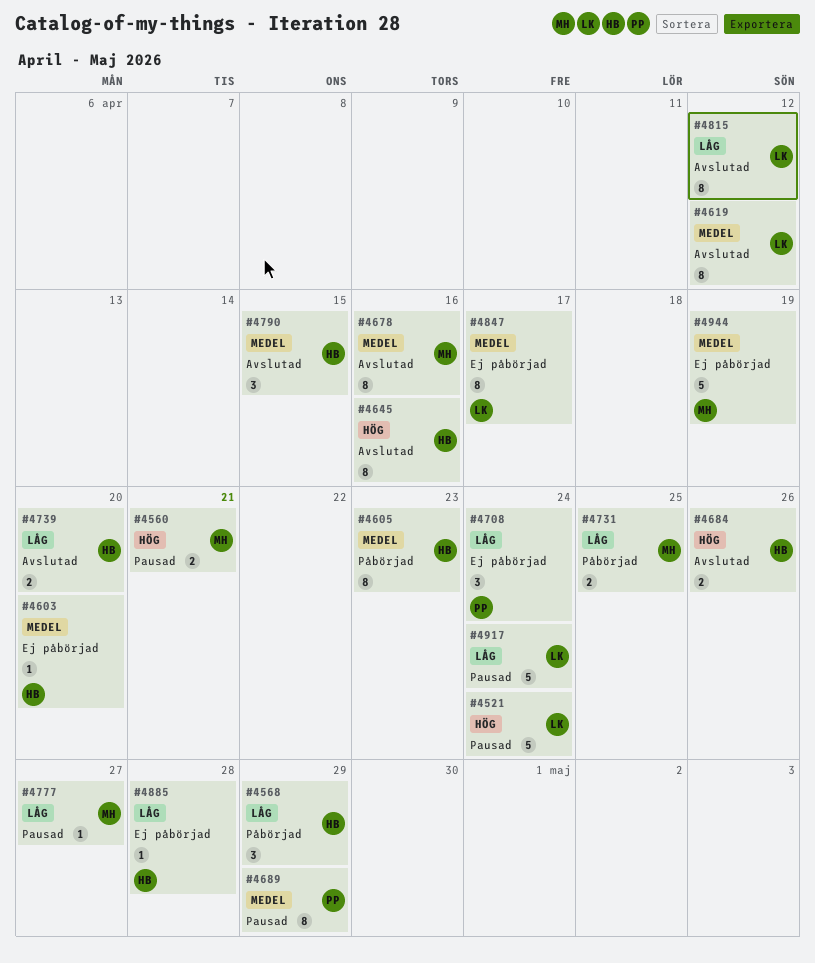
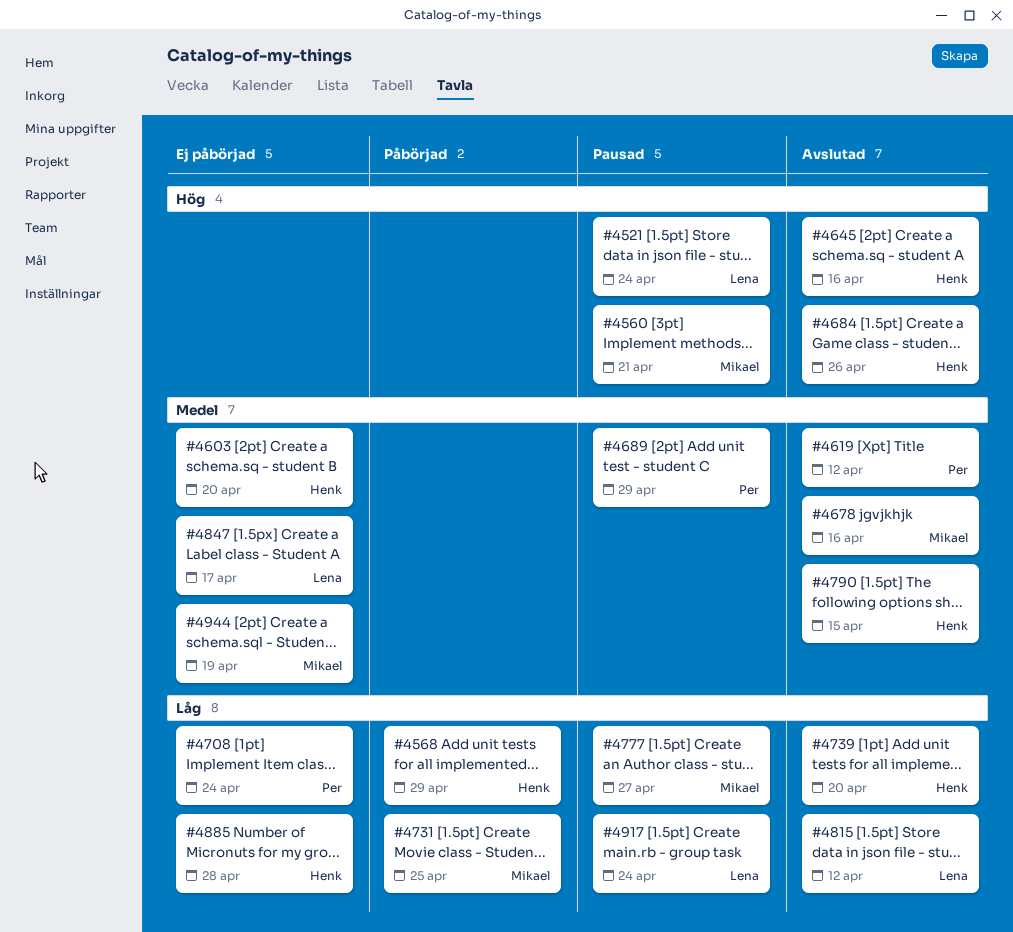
#4605: present -> none
#4619, owner: Lena -> Per

